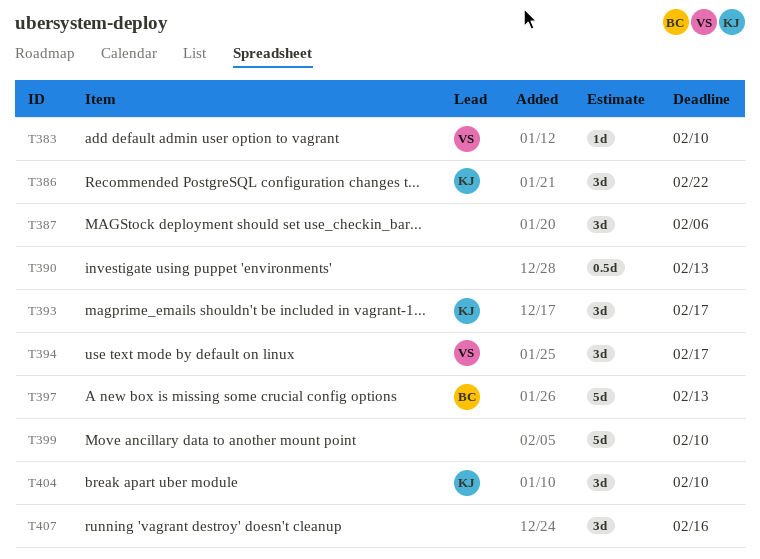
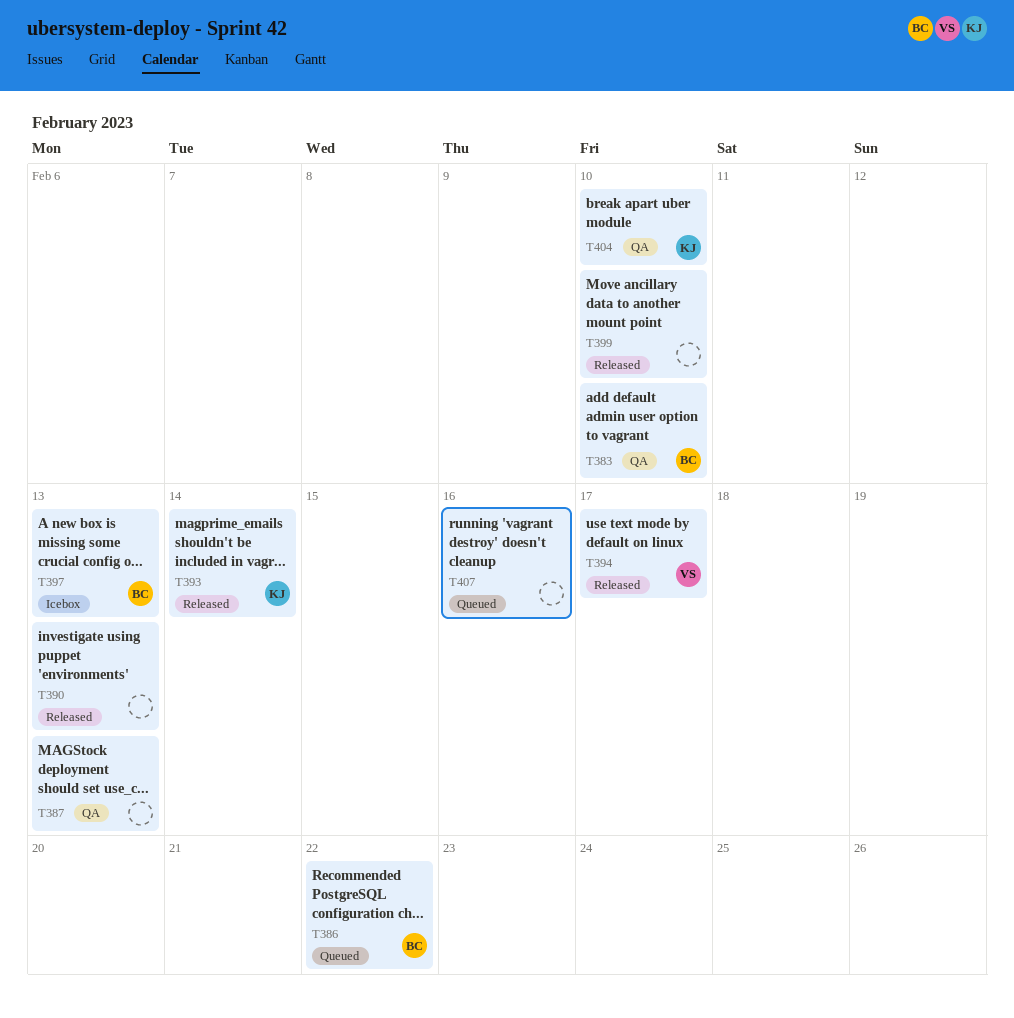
T383, owner: VS -> BC
T386, owner: KJ -> BC
T387, due: Feb 6 -> Feb 13
T393, due: Feb 17 -> Feb 14

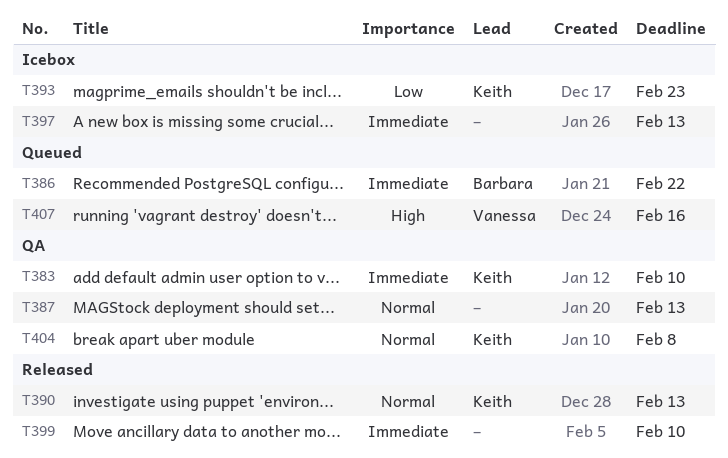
T383, owner: Barbara -> Keith
T390, owner: none -> Keith
T393, status: Released -> Icebox
T393, due: Feb 14 -> Feb 23
T394: present -> none
T397, owner: Barbara -> none
T404, due: Feb 10 -> Feb 8
T407, owner: none -> Vanessa

